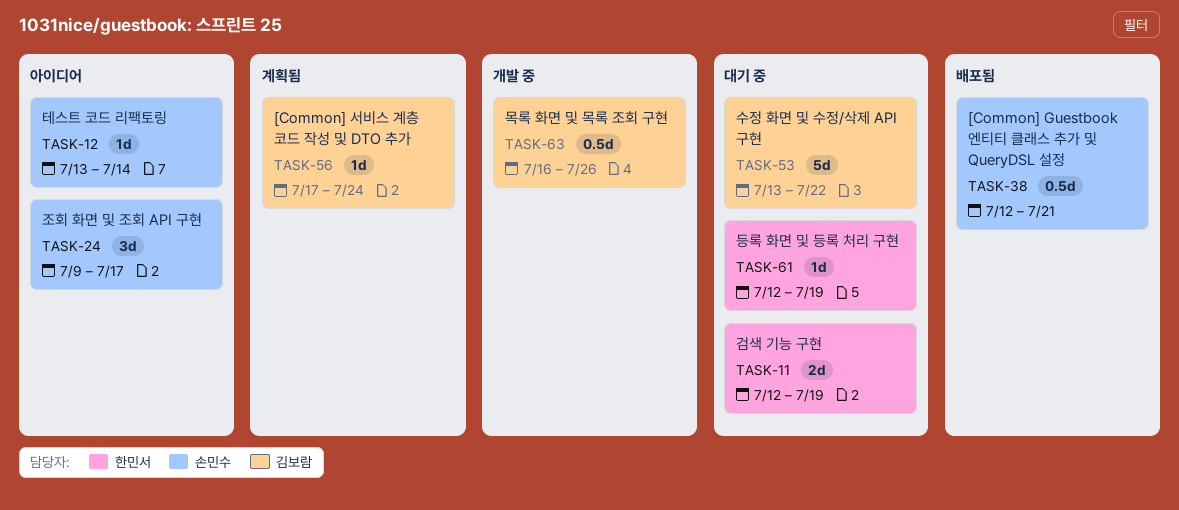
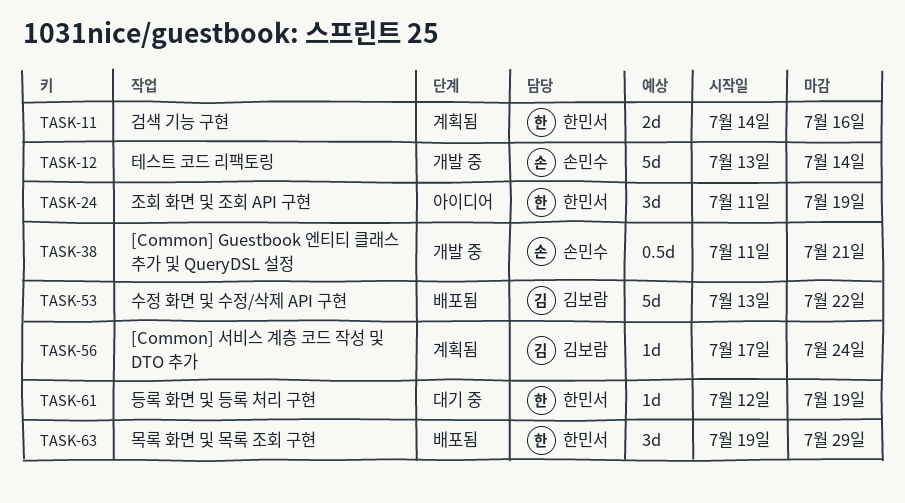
TASK-11, status: 대기 중 -> 계획됨
TASK-11, start: Jul 12 -> Jul 14
TASK-11, due: Jul 19 -> Jul 16
TASK-12, status: 아이디어 -> 개발 중
TASK-12, estimate: 1d -> 5d
TASK-24, owner: 손민수 -> 한민서
TASK-24, start: Jul 9 -> Jul 11
TASK-24, due: Jul 17 -> Jul 19
TASK-38, status: 배포됨 -> 개발 중
TASK-38, start: Jul 12 -> Jul 11
TASK-53, status: 대기 중 -> 배포됨
TASK-63, status: 개발 중 -> 배포됨
TASK-63, owner: 김보람 -> 한민서
TASK-63, estimate: 0.5d -> 3d
TASK-63, start: Jul 16 -> Jul 19
TASK-63, due: Jul 26 -> Jul 29

